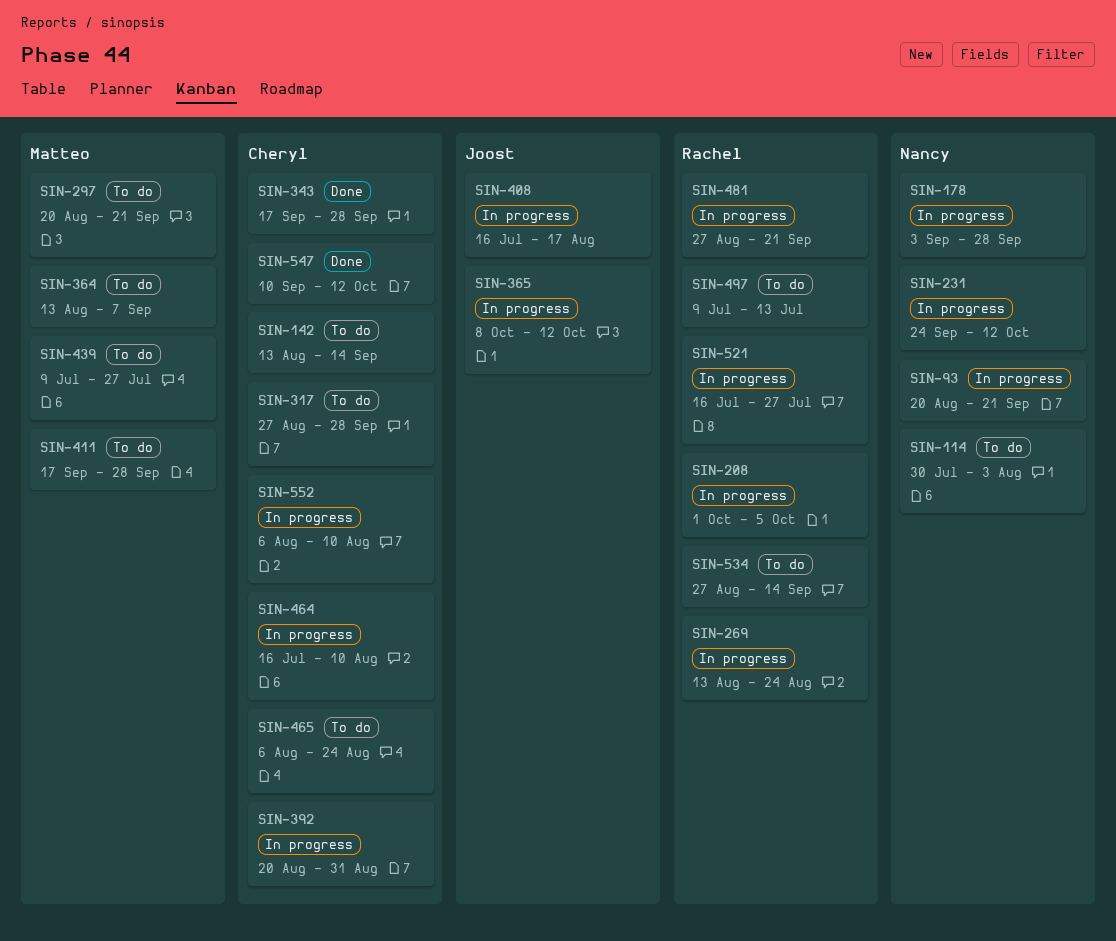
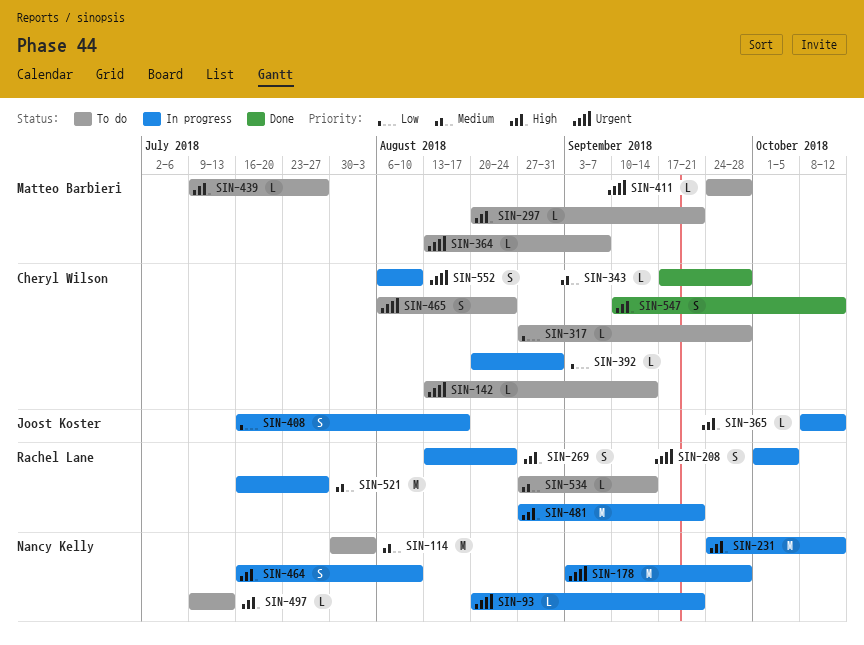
SIN-411, start: Sep 17 -> Sep 24
SIN-464, owner: Cheryl Wilson -> Nancy Kelly
SIN-497, owner: Rachel Lane -> Nancy Kelly

